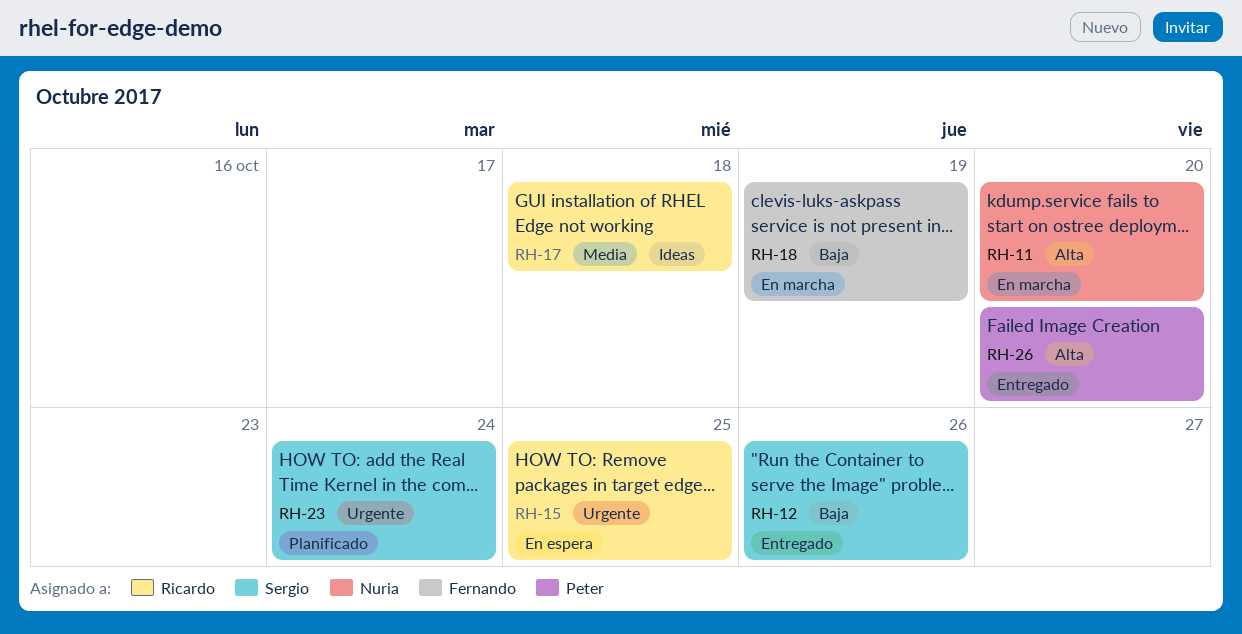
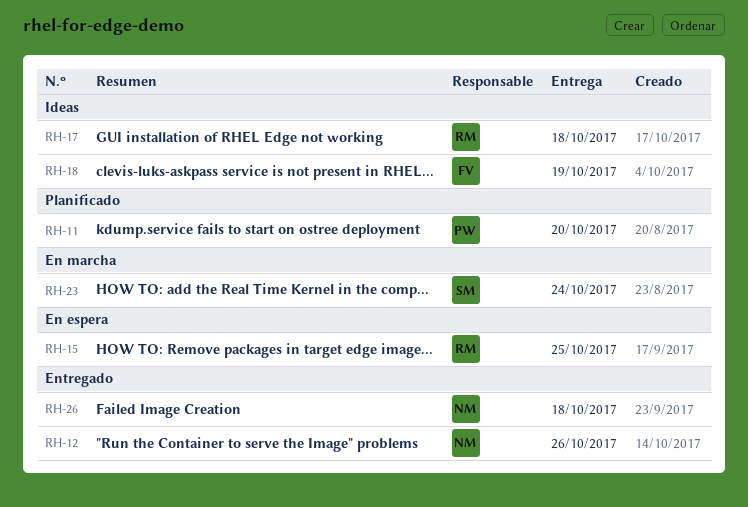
RH-11, status: En marcha -> Planificado
RH-11, owner: Nuria -> Peter
RH-12, owner: Sergio -> Nuria
RH-18, status: En marcha -> Ideas
RH-23, status: Planificado -> En marcha
RH-26, owner: Peter -> Nuria
RH-26, due: Oct 20 -> Oct 18

